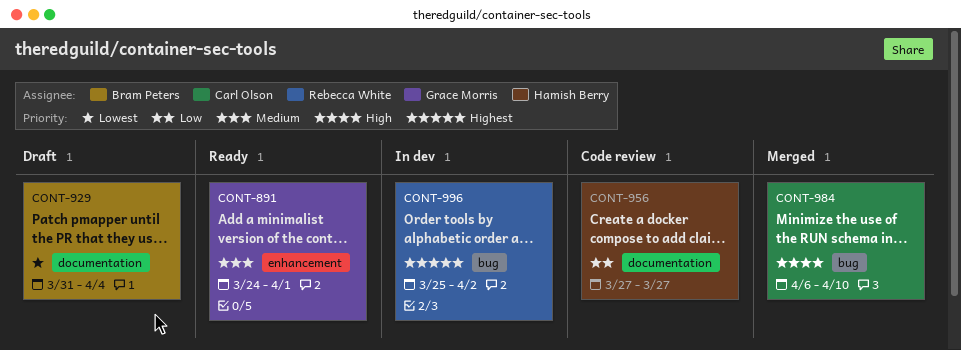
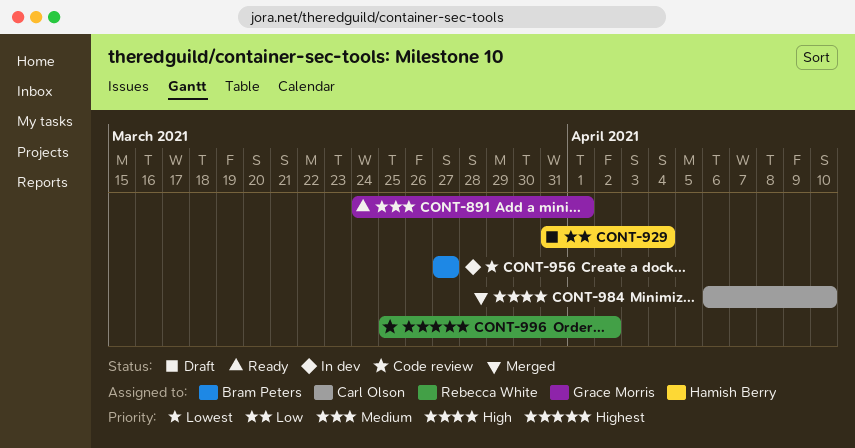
CONT-929, owner: Bram Peters -> Hamish Berry
CONT-929, priority: Lowest -> Low
CONT-956, status: Code review -> In dev
CONT-956, owner: Hamish Berry -> Bram Peters
CONT-956, priority: Low -> Lowest
CONT-996, status: In dev -> Code review

